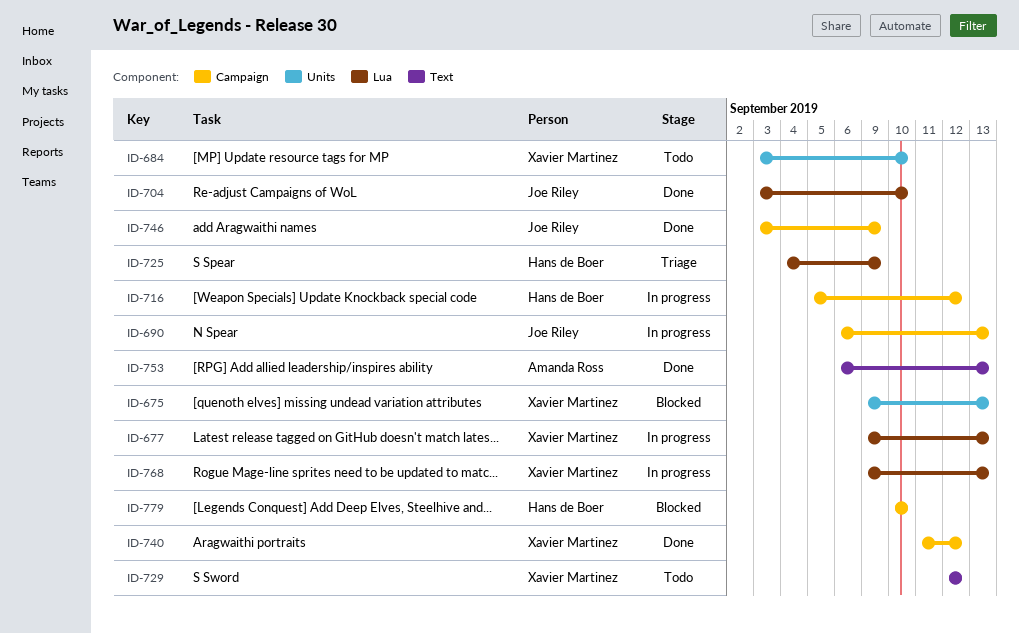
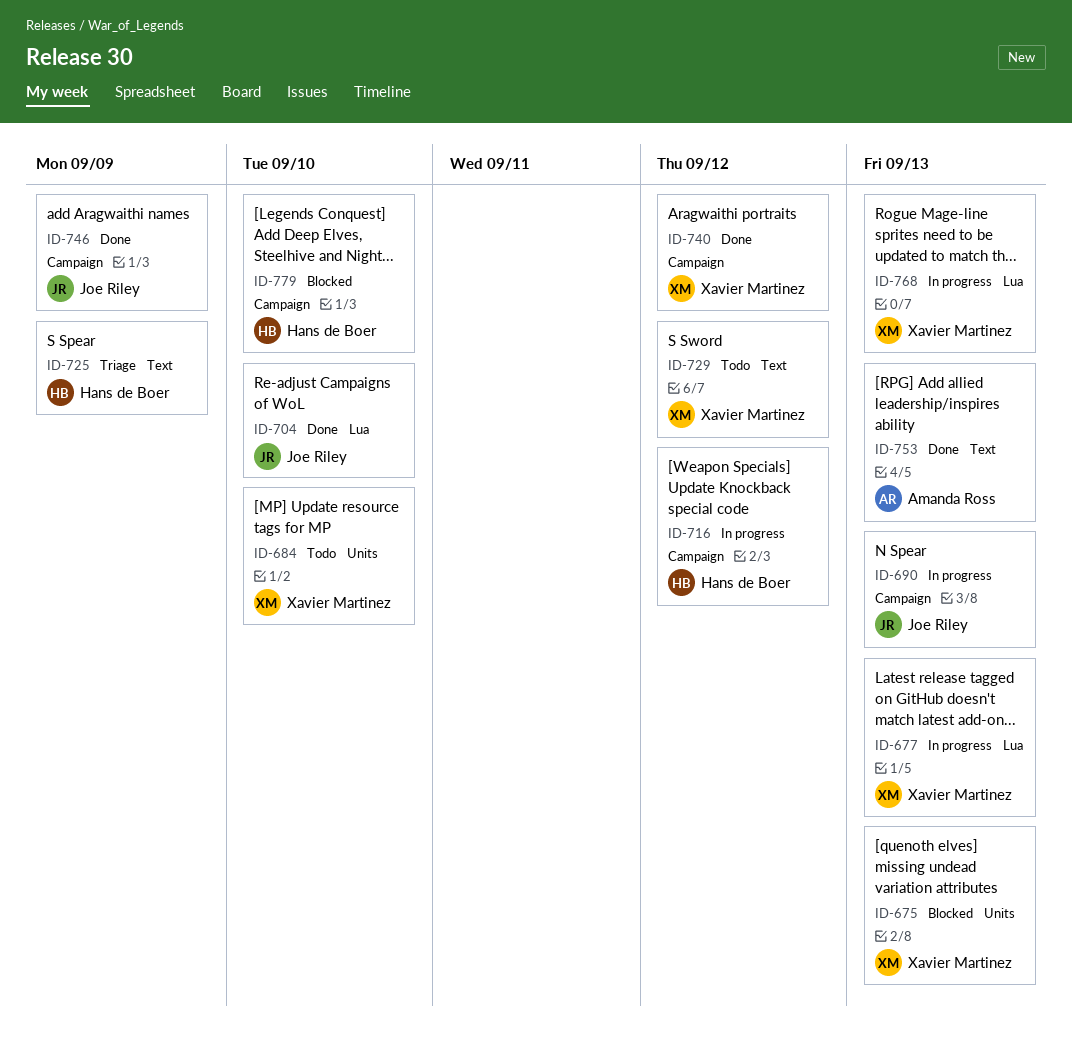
ID-725, label: Lua -> Text

